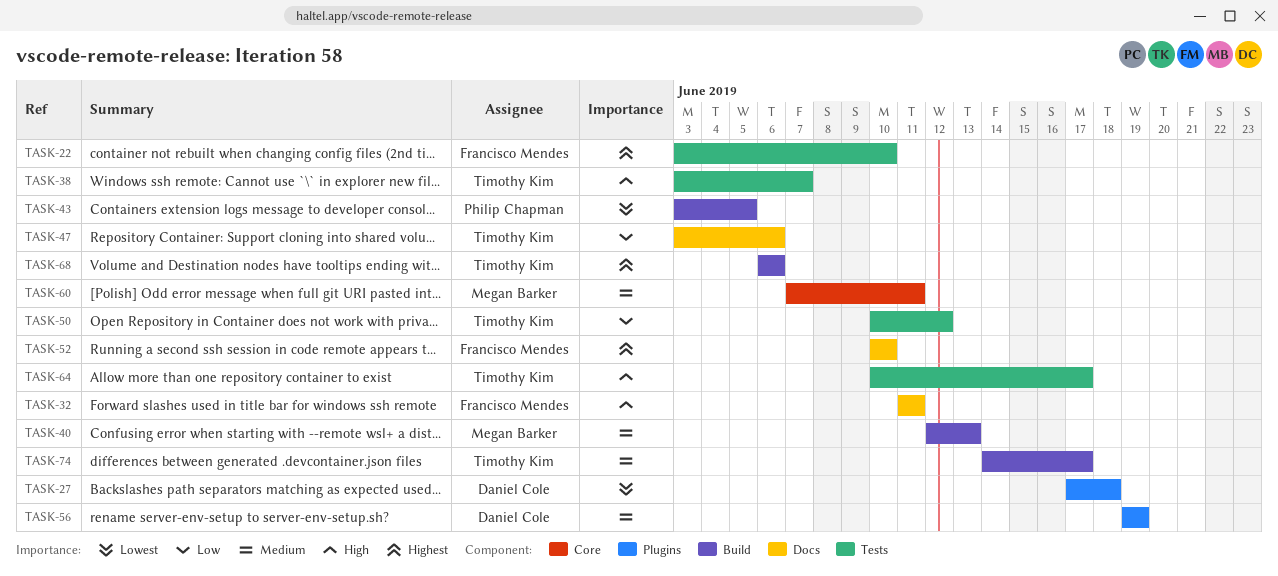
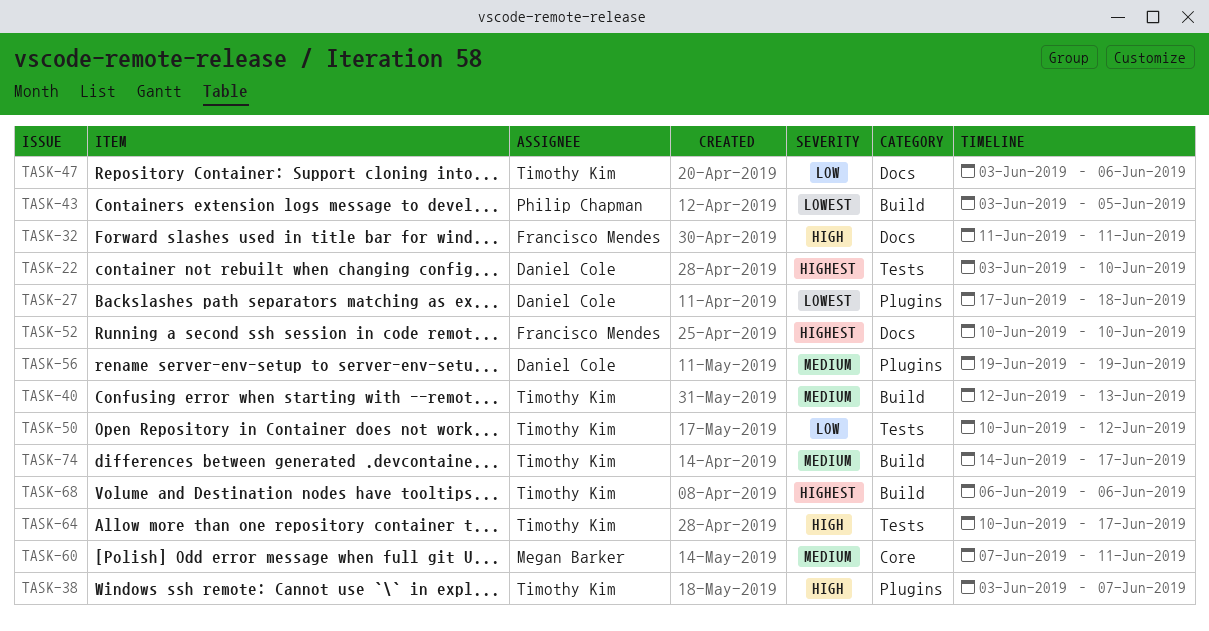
TASK-22, owner: Francisco Mendes -> Daniel Cole
TASK-38, label: Tests -> Plugins
TASK-40, owner: Megan Barker -> Timothy Kim

